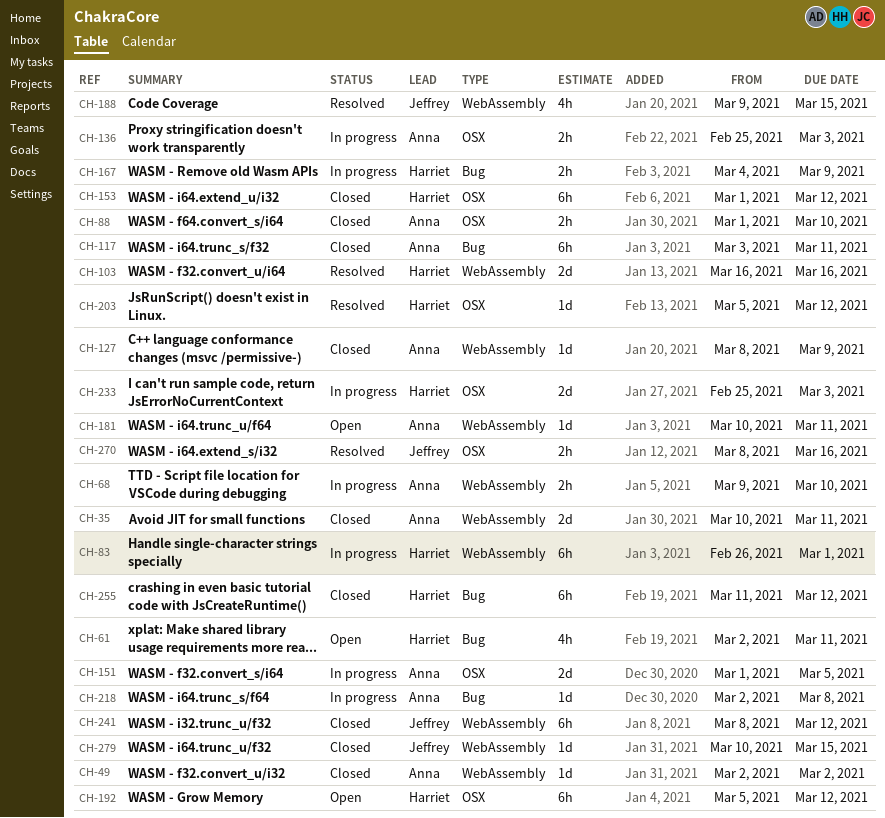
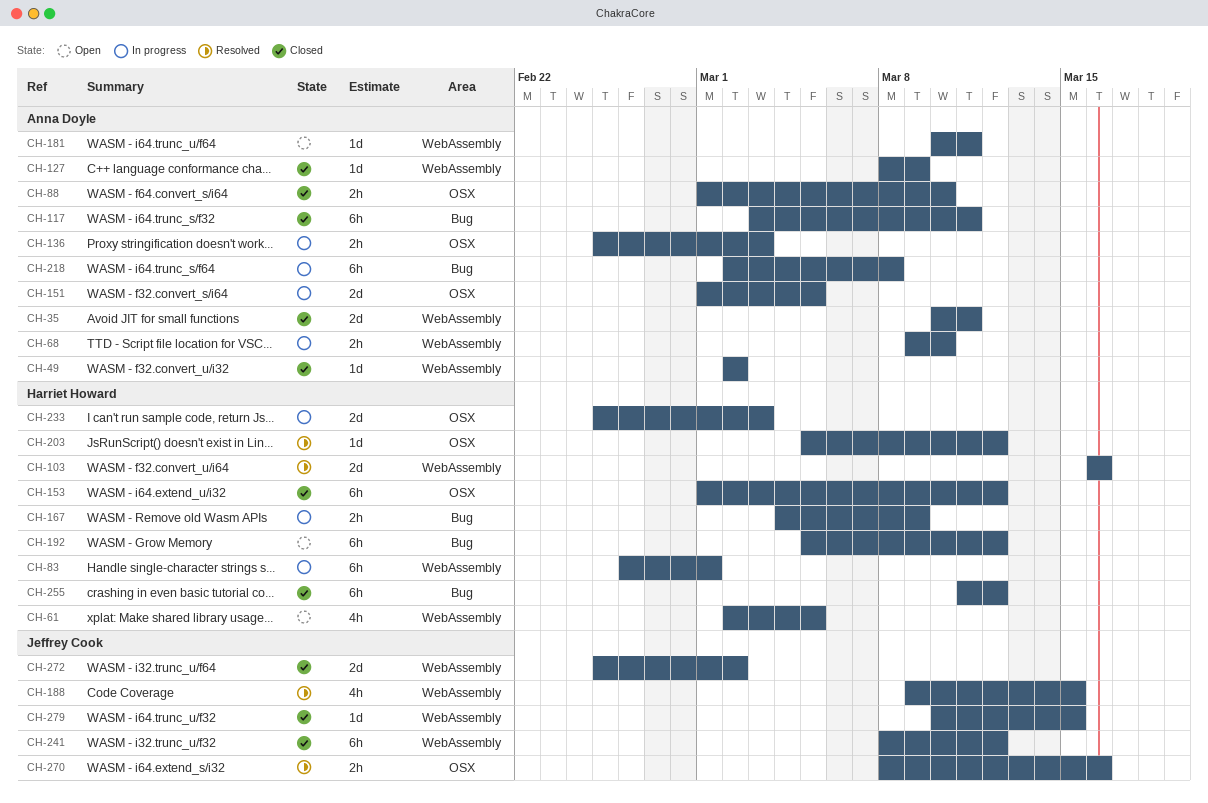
CH-61, label: Bug -> WebAssembly
CH-61, due: Mar 11 -> Mar 5
CH-192, label: OSX -> Bug
CH-218, estimate: 1d -> 6h
CH-272: none -> present

